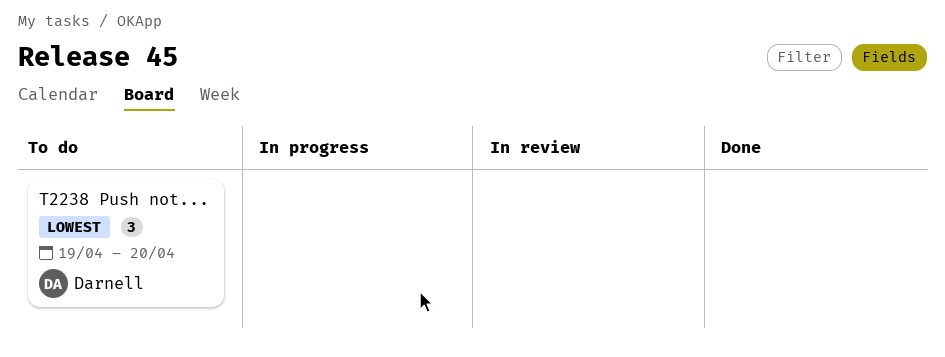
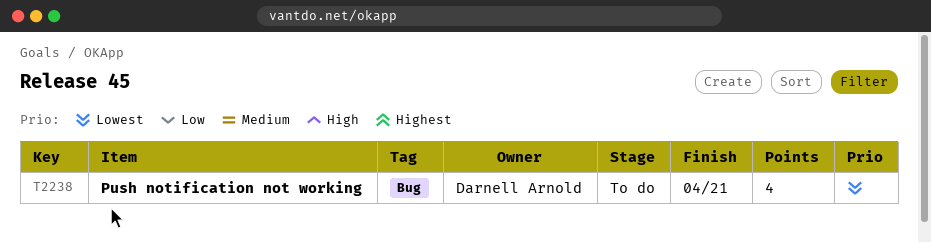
T2238, estimate: 3 -> 4
T2238, due: Apr 20 -> Apr 21

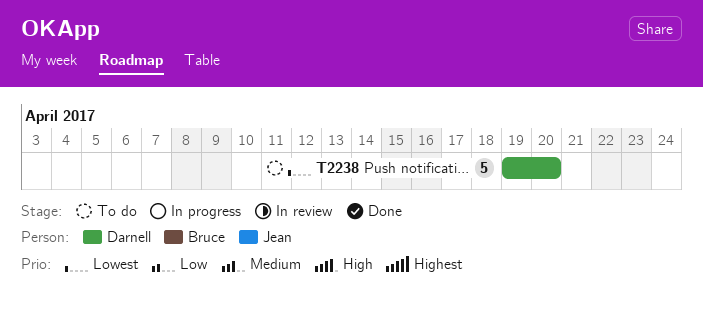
T2238, estimate: 4 -> 5
T2238, due: Apr 21 -> Apr 20

